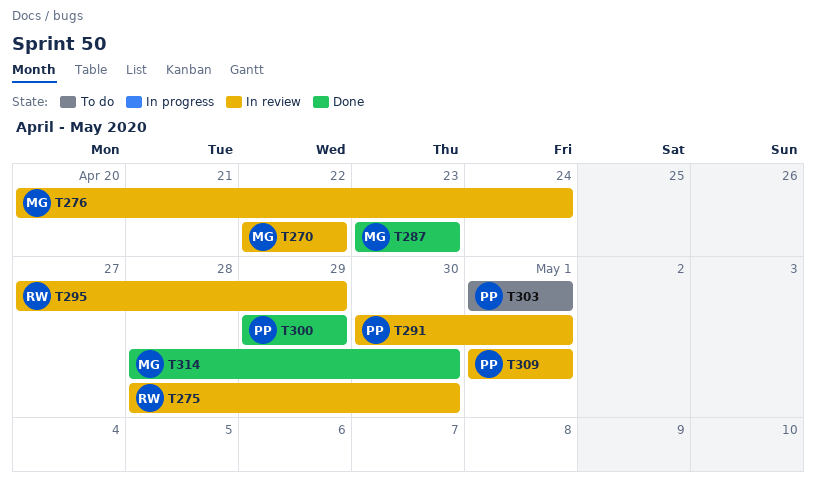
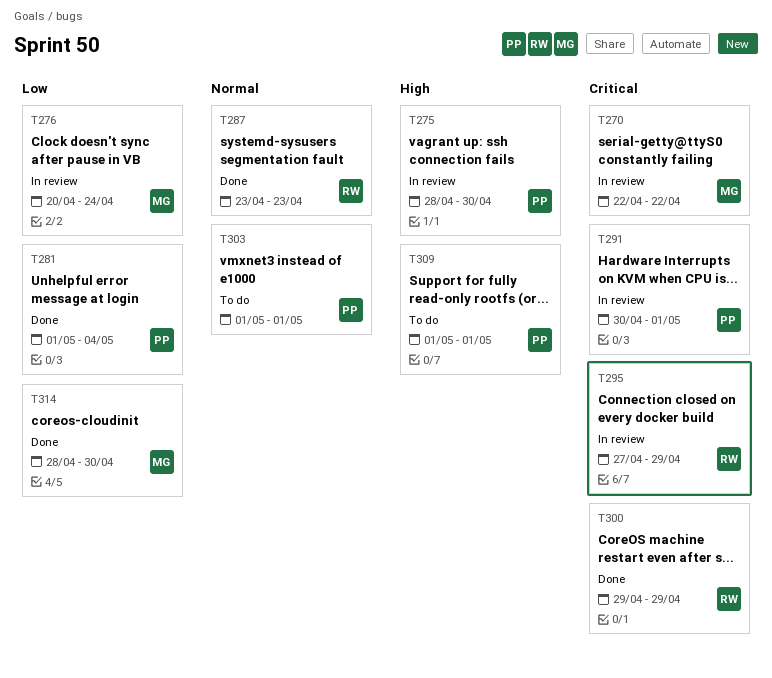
T275, owner: RW -> PP
T281: none -> present
T287, owner: MG -> RW
T300, owner: PP -> RW
T309, status: In review -> To do

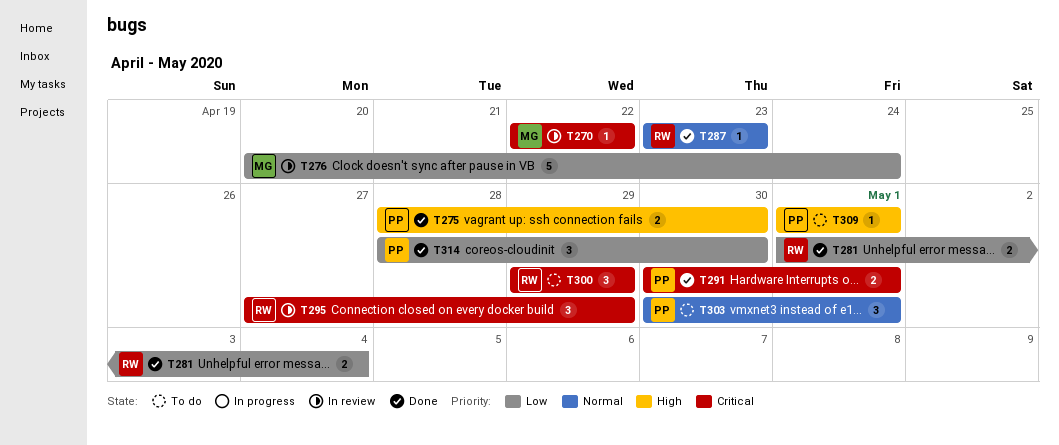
T275, status: In review -> Done
T281, owner: PP -> RW
T291, status: In review -> Done
T300, status: Done -> To do
T303, start: May 1 -> Apr 30
T314, owner: MG -> PP

